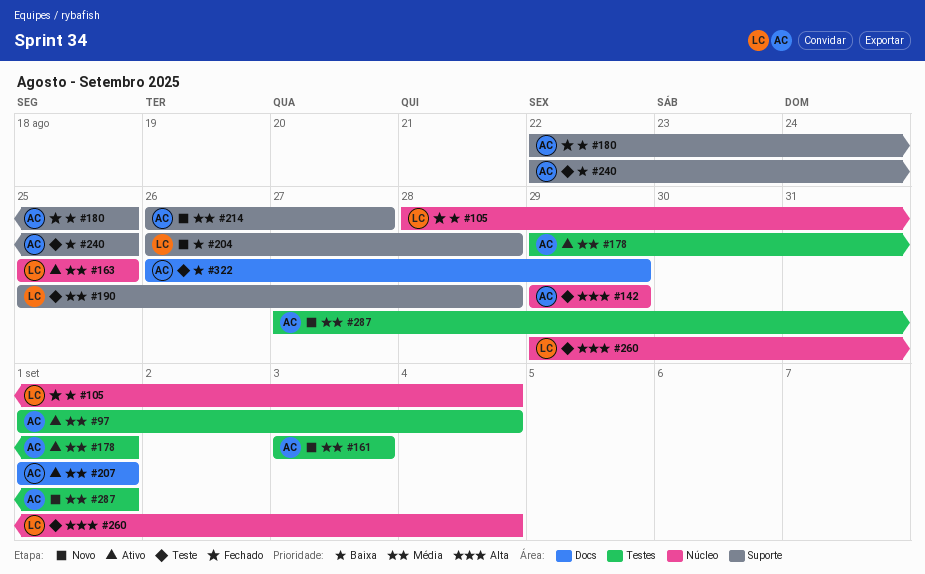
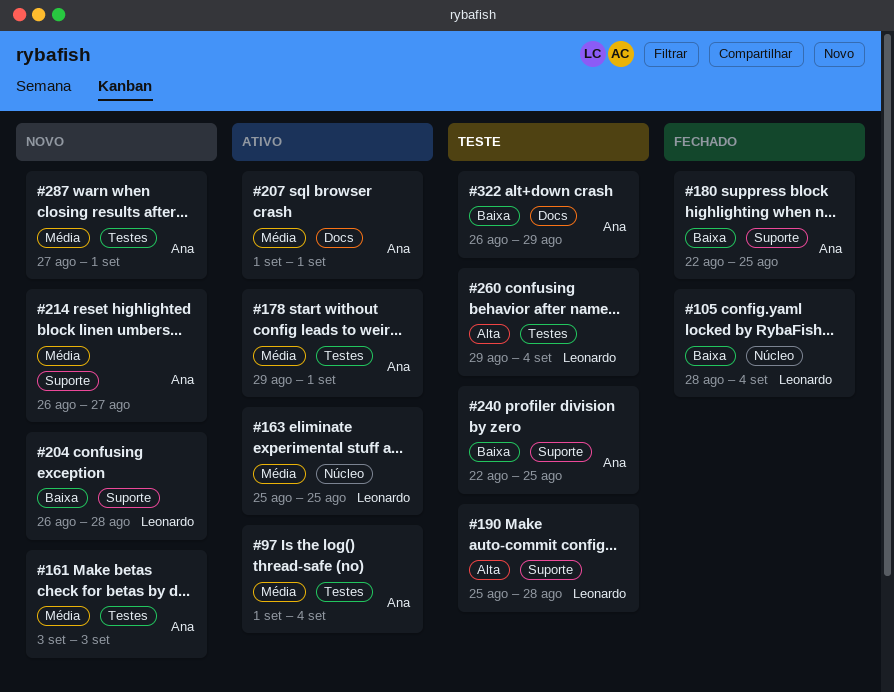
#142: present -> none
#190, priority: Média -> Alta
#260, label: Núcleo -> Testes

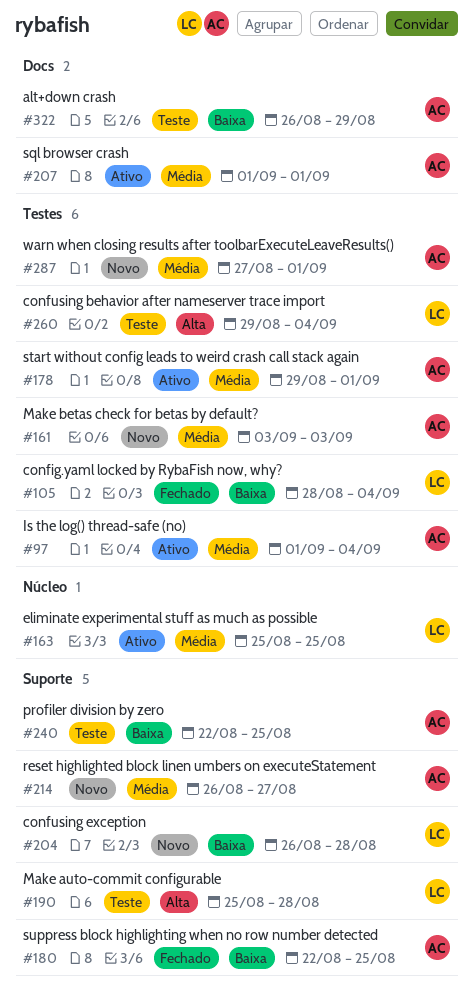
#105, label: Núcleo -> Testes

